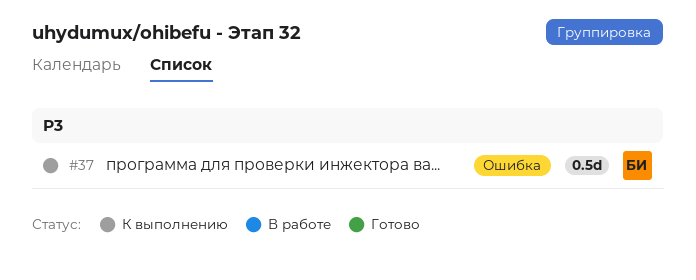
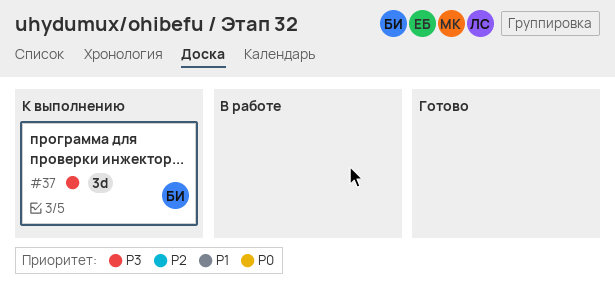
#37, estimate: 0.5d -> 3d

